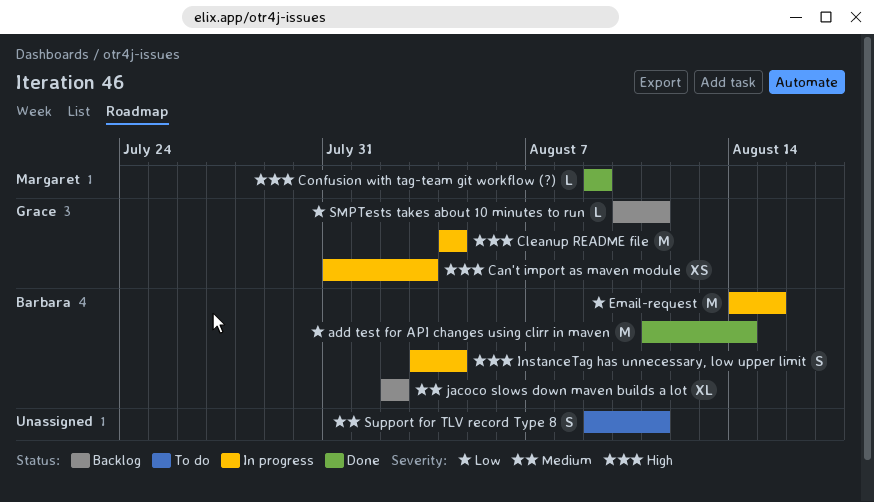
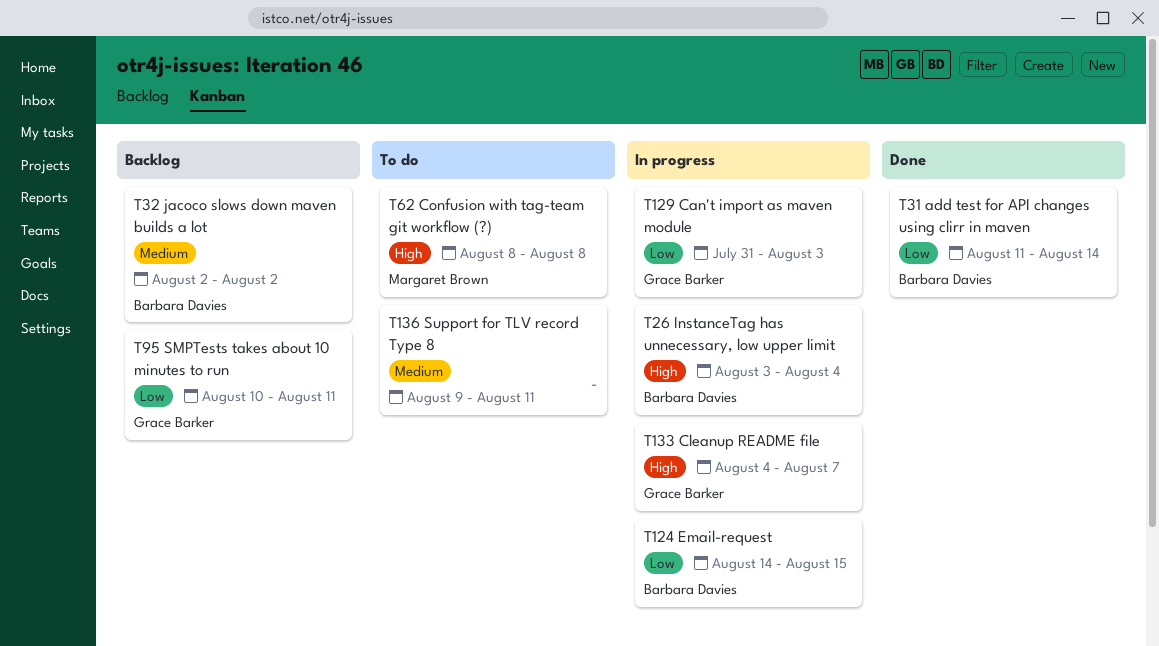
Can't import as maven module, priority: High -> Low
Cleanup README file, due: Aug 4 -> Aug 7
Confusion with tag-team git workflow (?), status: Done -> To do
Confusion with tag-team git workflow (?), start: Aug 9 -> Aug 8
Confusion with tag-team git workflow (?), due: Aug 9 -> Aug 8

